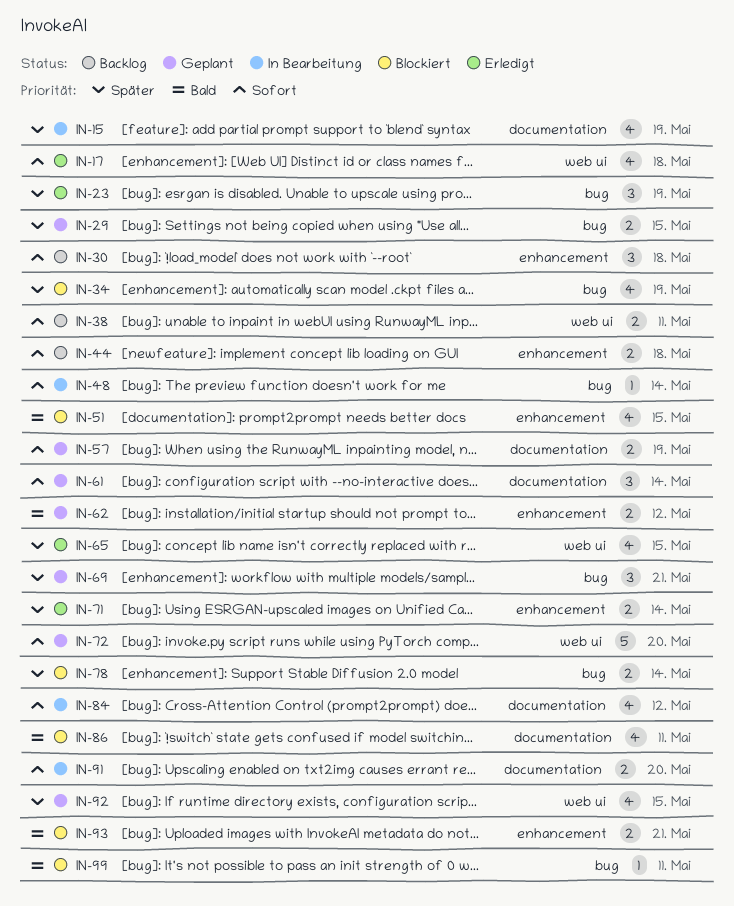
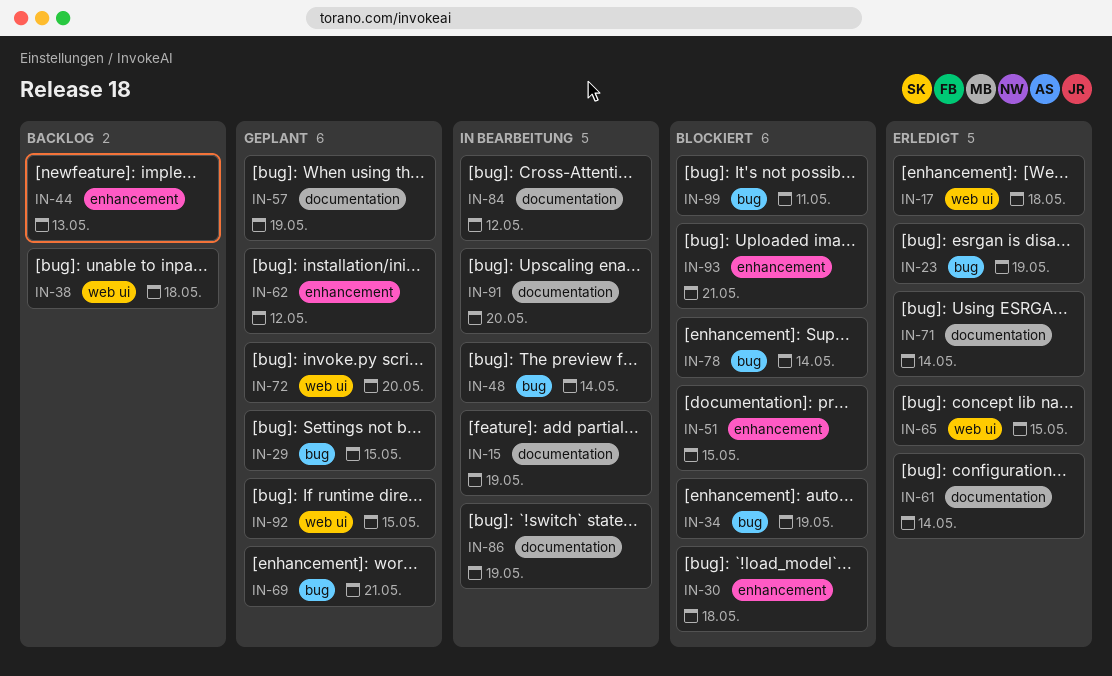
IN-30, status: Backlog -> Blockiert
IN-38, due: May 11 -> May 18
IN-44, due: May 18 -> May 13
IN-61, status: Geplant -> Erledigt
IN-71, label: enhancement -> documentation
IN-86, status: Blockiert -> In Bearbeitung
IN-86, due: May 11 -> May 19

